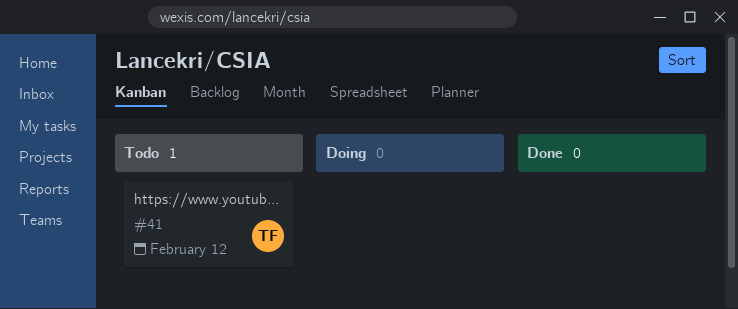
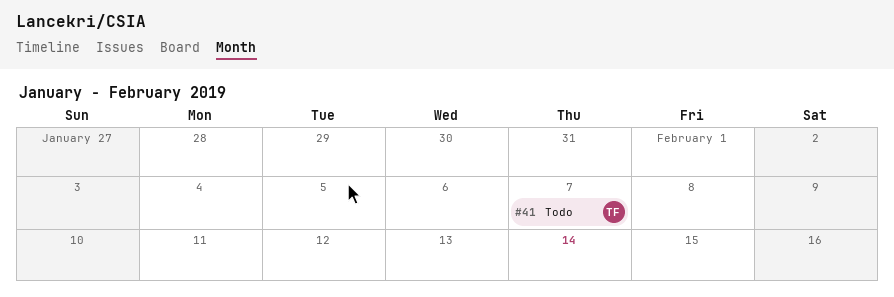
#41, due: Feb 12 -> Feb 7

